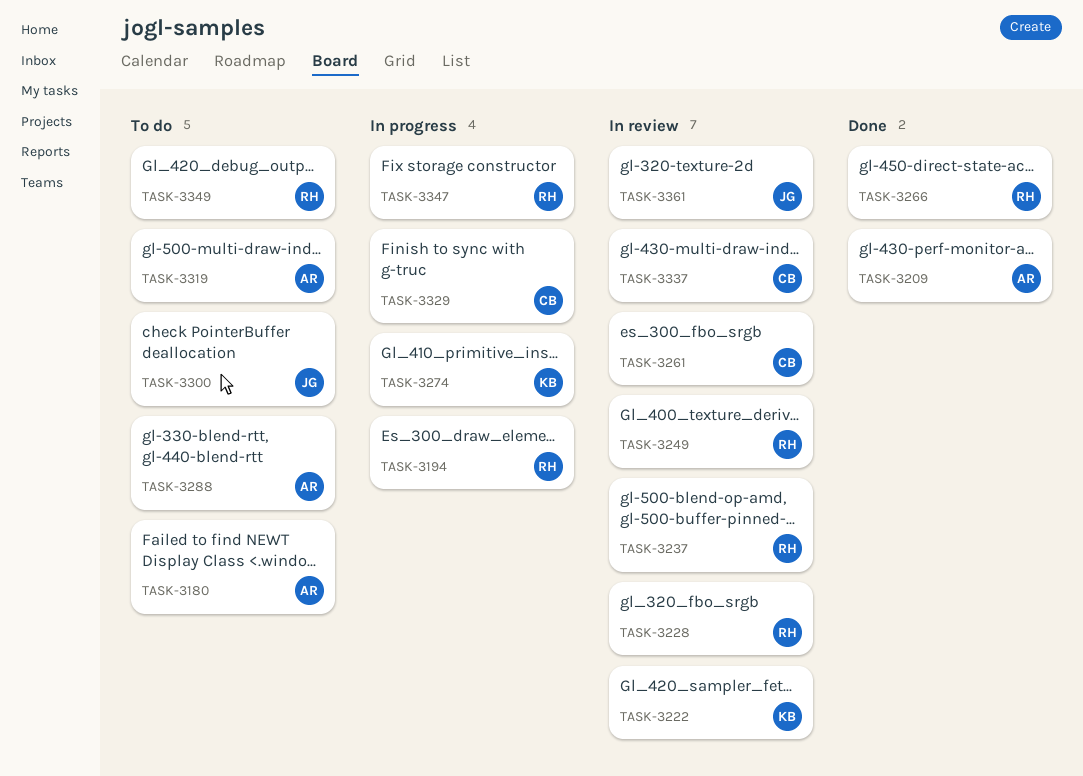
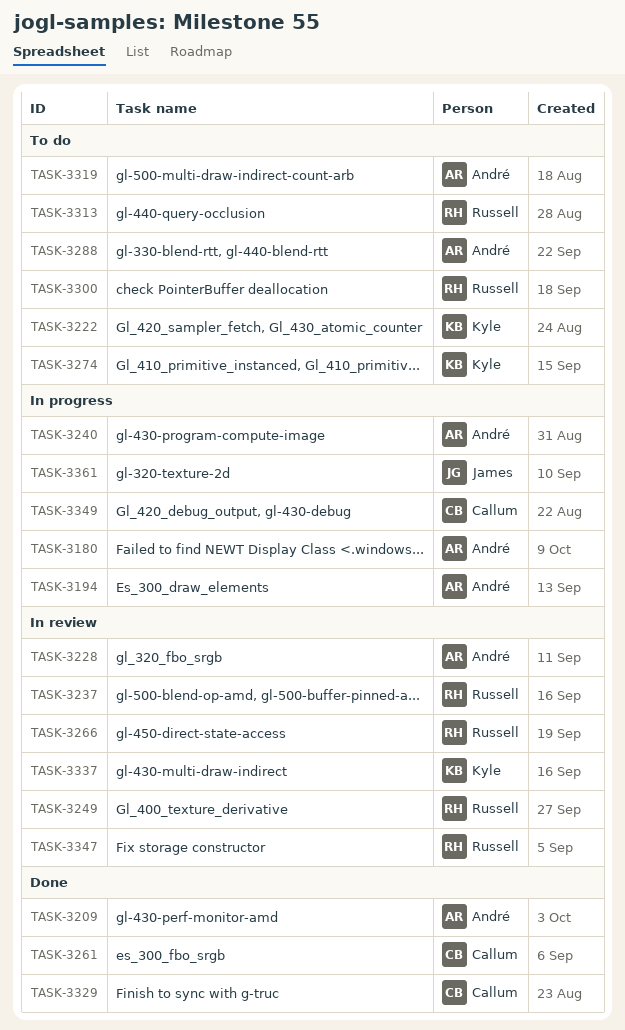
TASK-3180, status: To do -> In progress
TASK-3194, owner: Russell -> André
TASK-3222, status: In review -> To do
TASK-3228, owner: Russell -> André
TASK-3240: none -> present
TASK-3261, status: In review -> Done
TASK-3266, status: Done -> In review
TASK-3274, status: In progress -> To do
TASK-3300, owner: James -> Russell
TASK-3313: none -> present
TASK-3329, status: In progress -> Done
TASK-3337, owner: Callum -> Kyle
TASK-3347, status: In progress -> In review
TASK-3349, status: To do -> In progress
TASK-3349, owner: Russell -> Callum
TASK-3361, status: In review -> In progress

